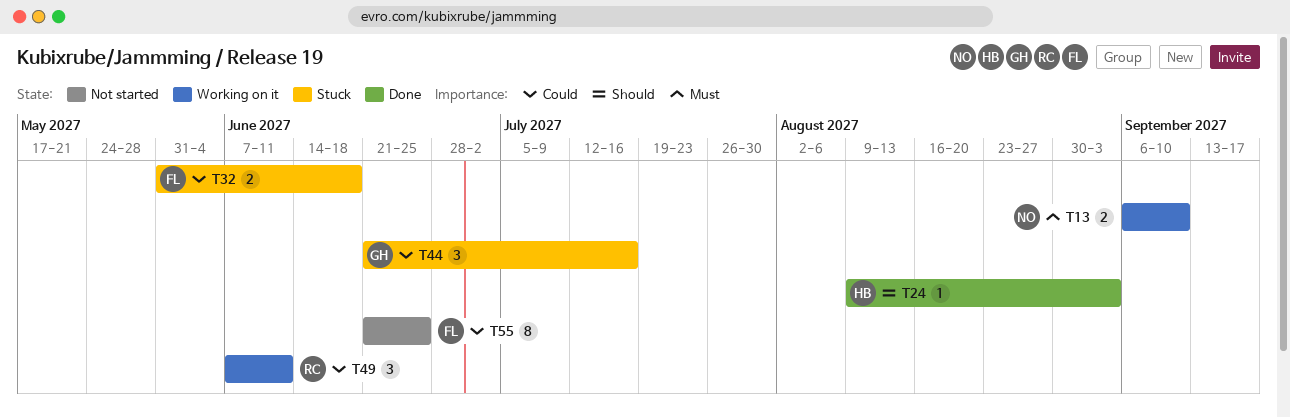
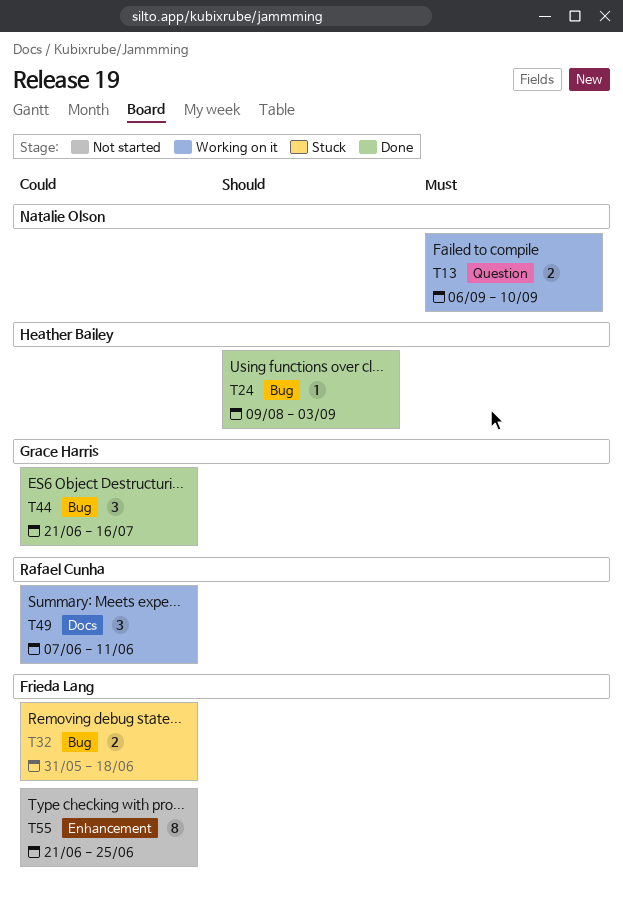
T44, status: Stuck -> Done

